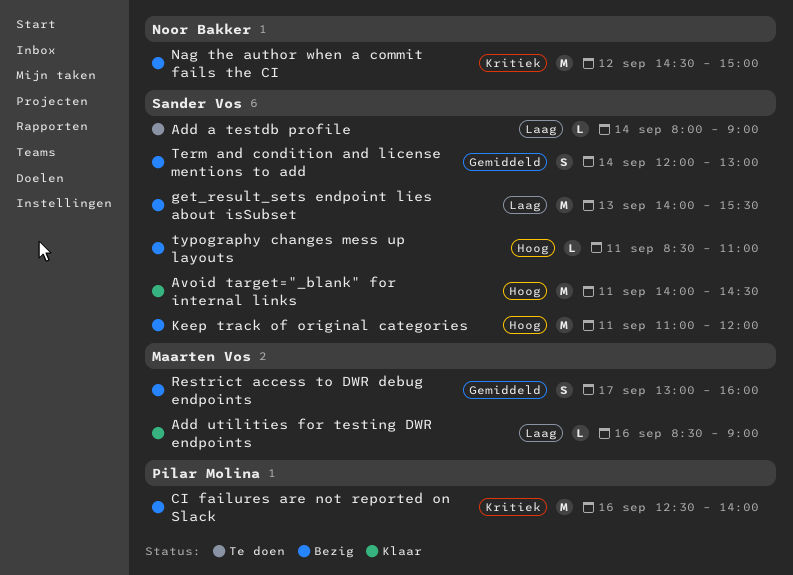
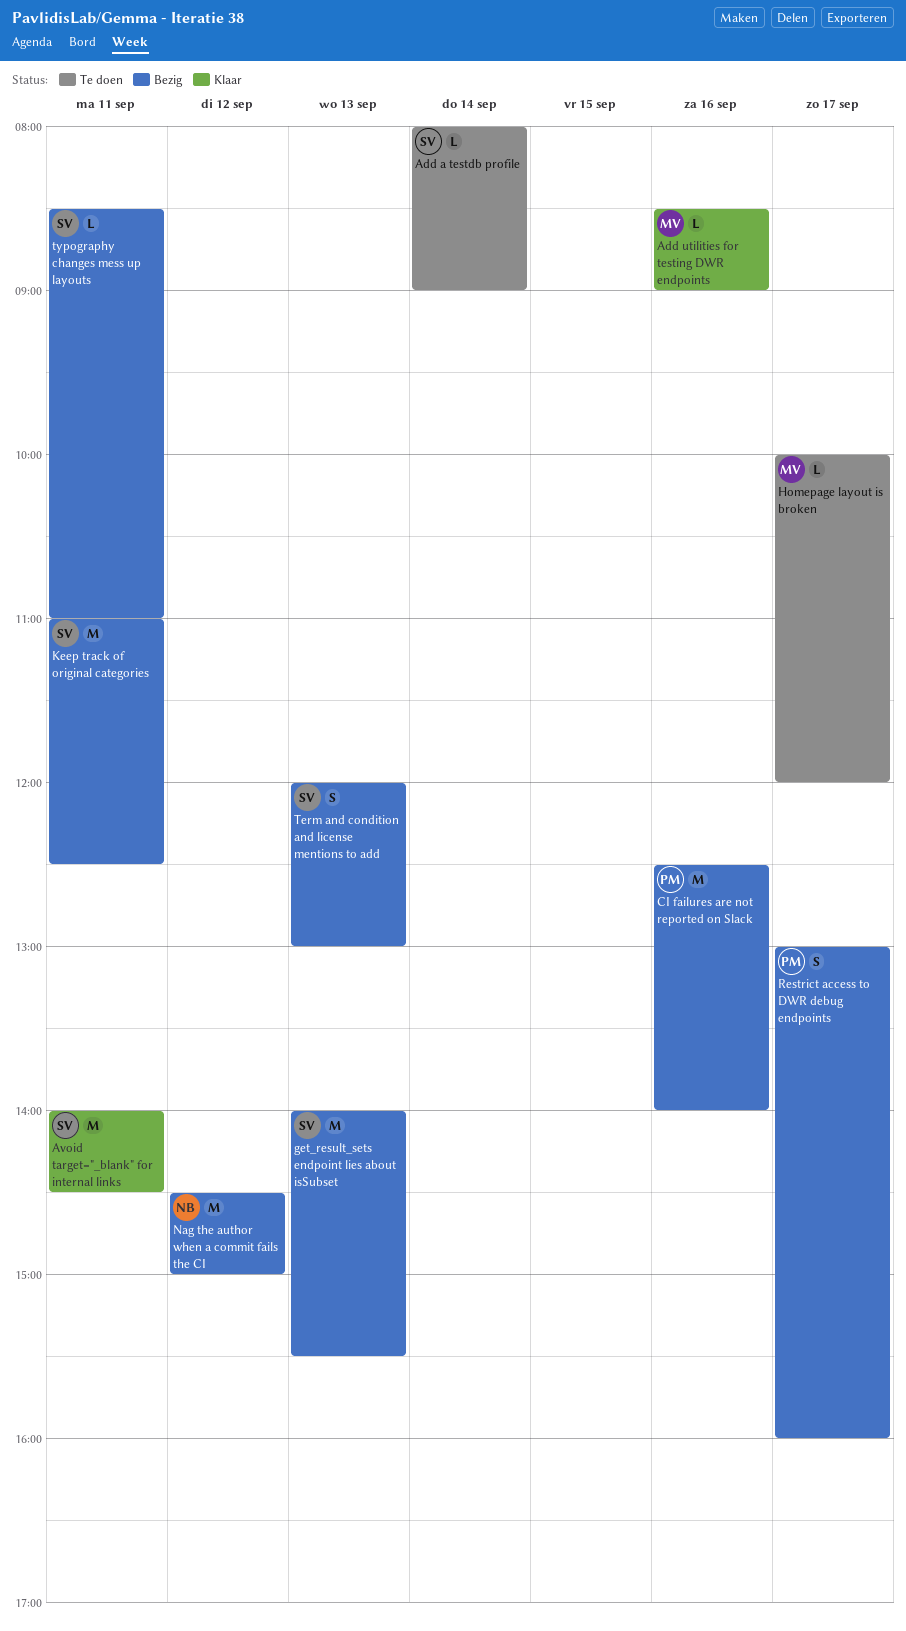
Homepage layout is broken: none -> present
Keep track of original categories, ends: 12:00 -> 12:30
Restrict access to DWR debug endpoints, owner: Maarten Vos -> Pilar Molina
Term and condition and license mentions to add, day: Sep 14 -> Sep 13

